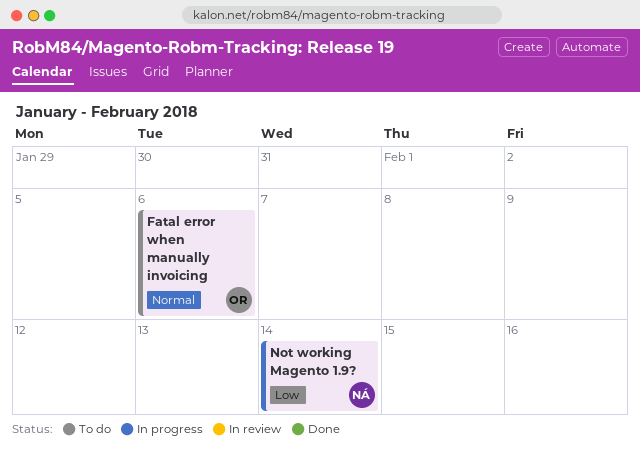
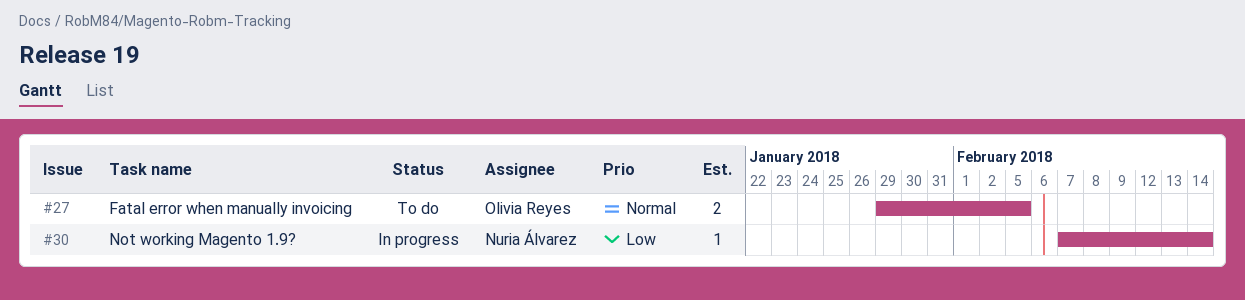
Fatal error when manually invoicing, due: Feb 6 -> Feb 5

